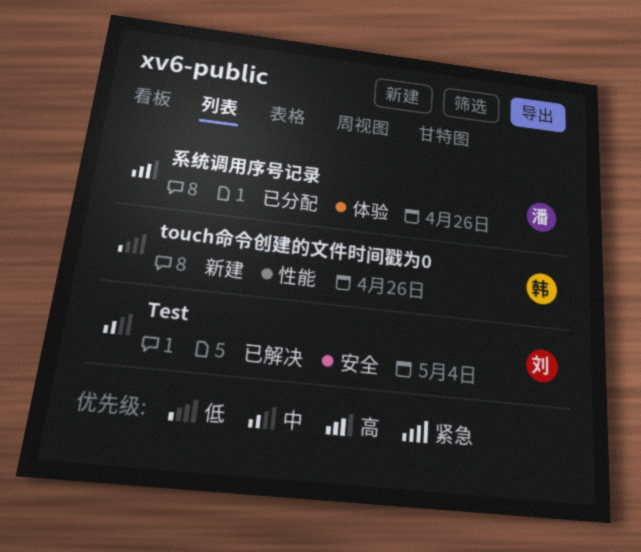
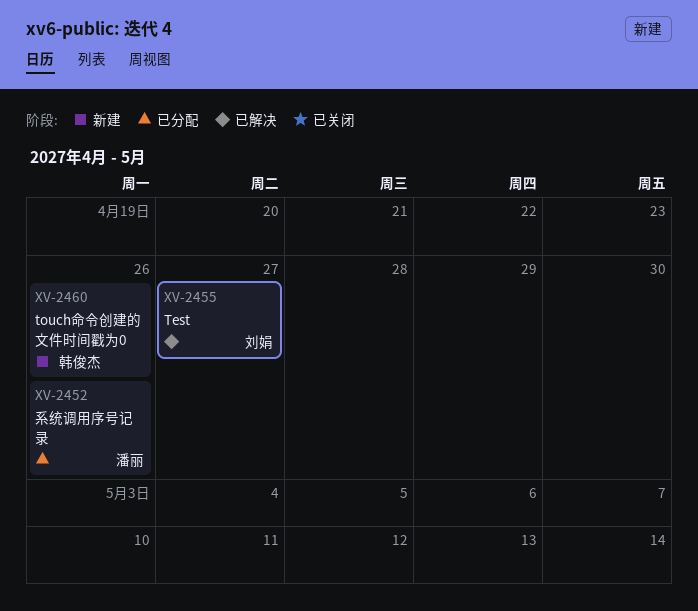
Test, due: May 4 -> Apr 27

